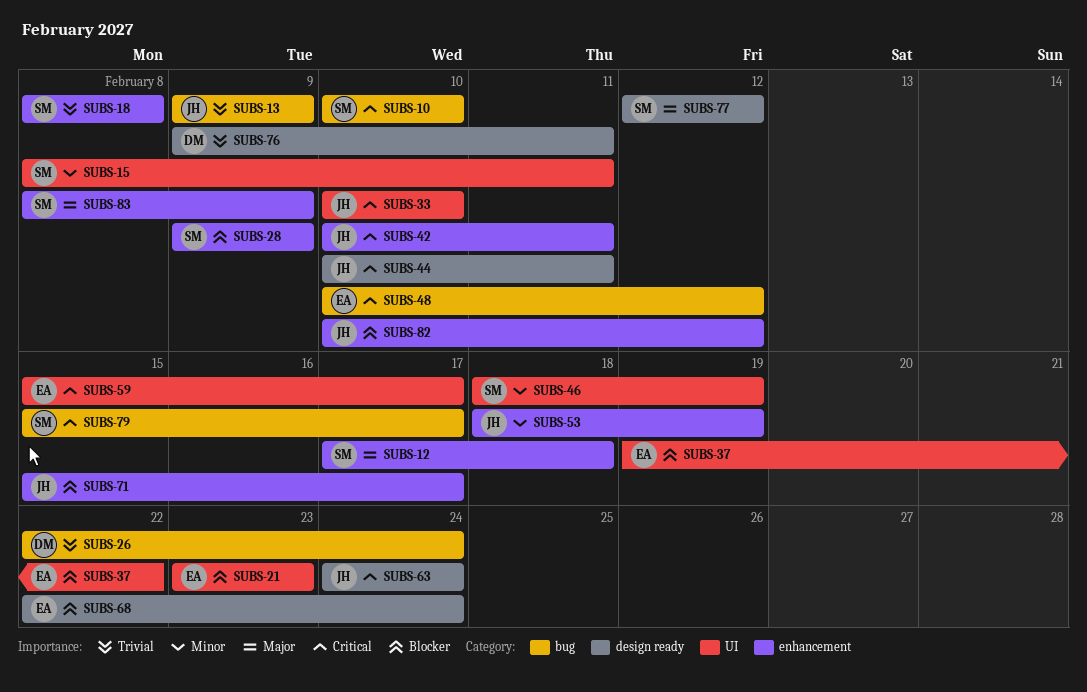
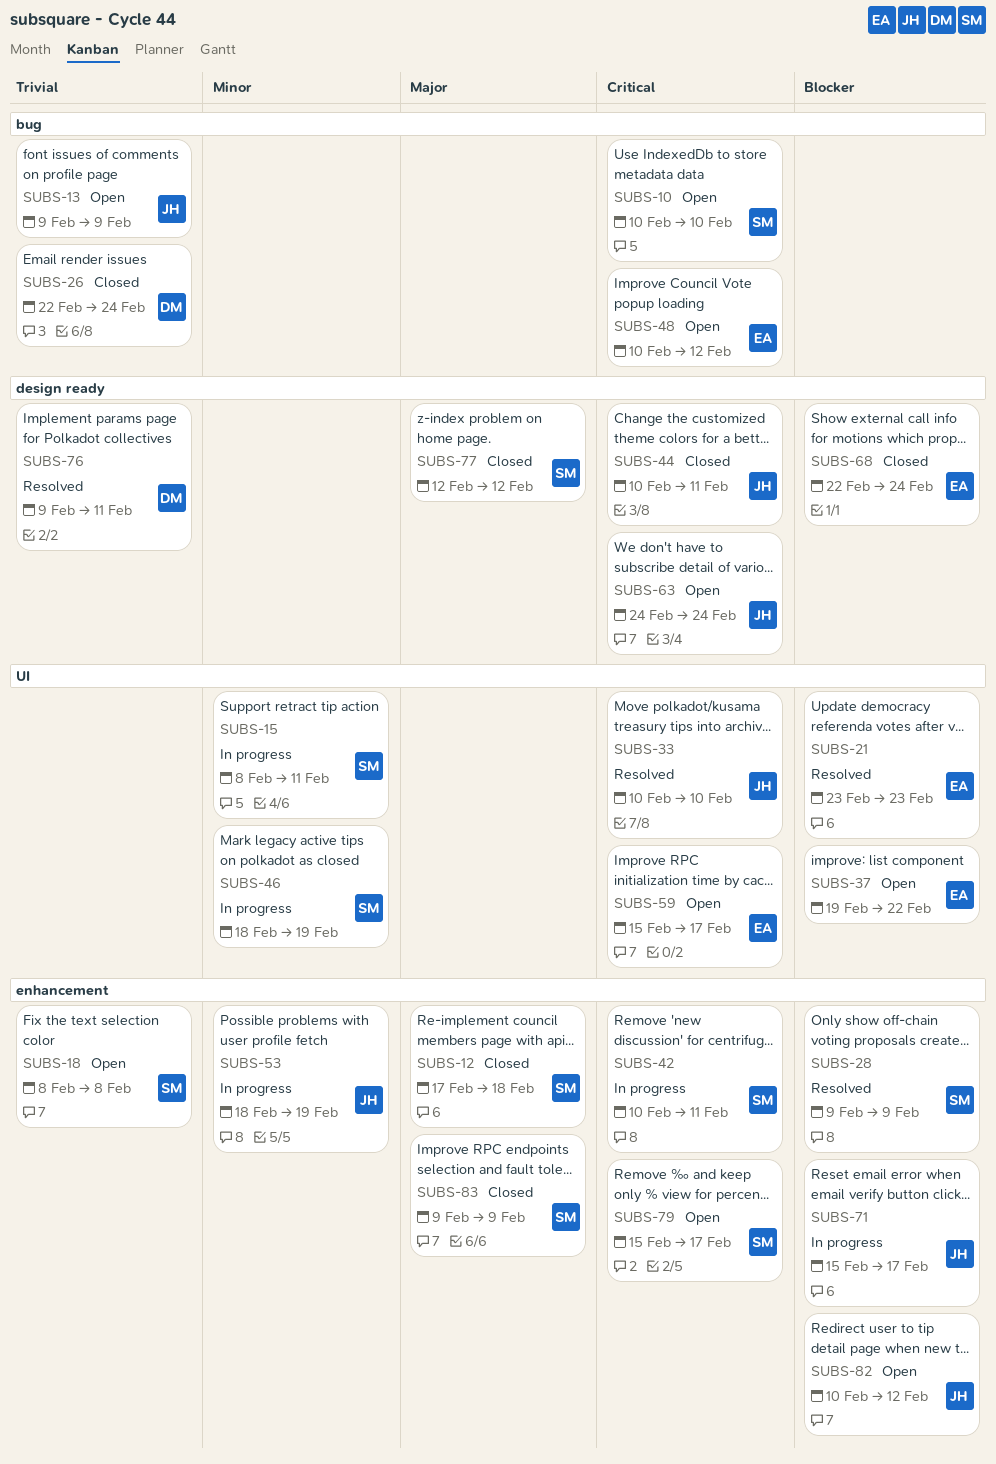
SUBS-42, owner: JH -> SM
SUBS-79, label: bug -> enhancement
SUBS-83, start: Feb 8 -> Feb 9

